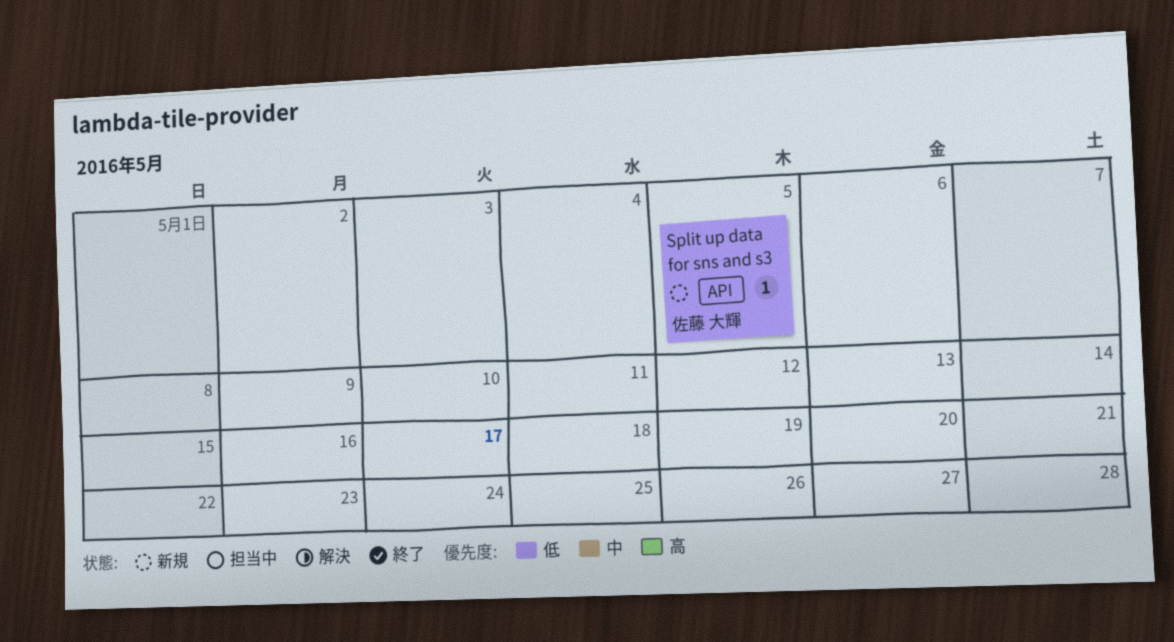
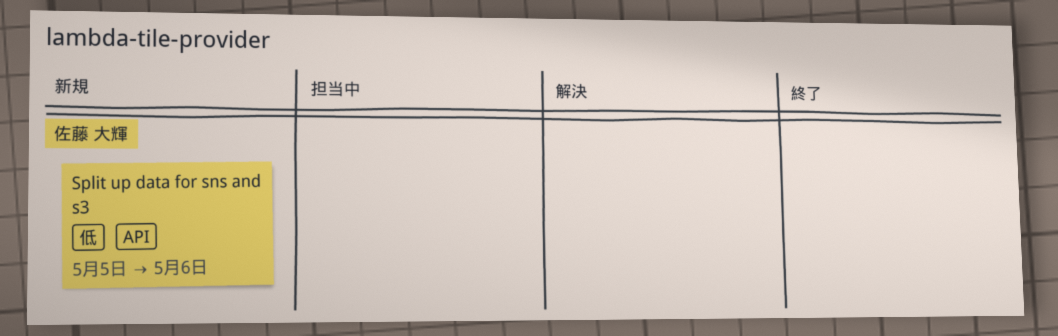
Split up data for sns and s3, due: May 5 -> May 6

